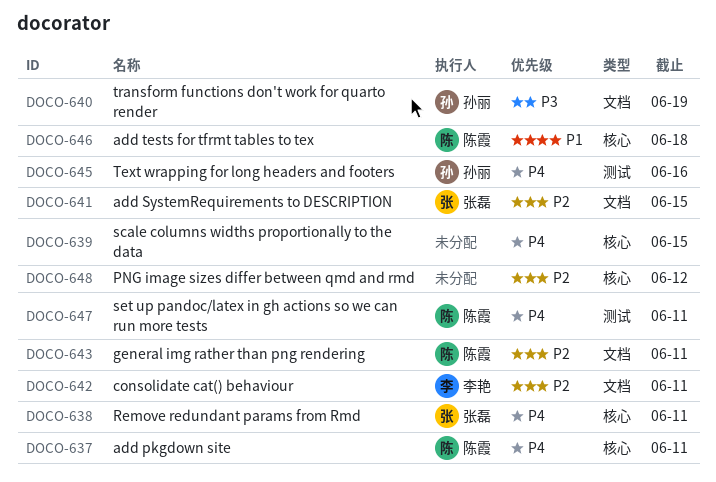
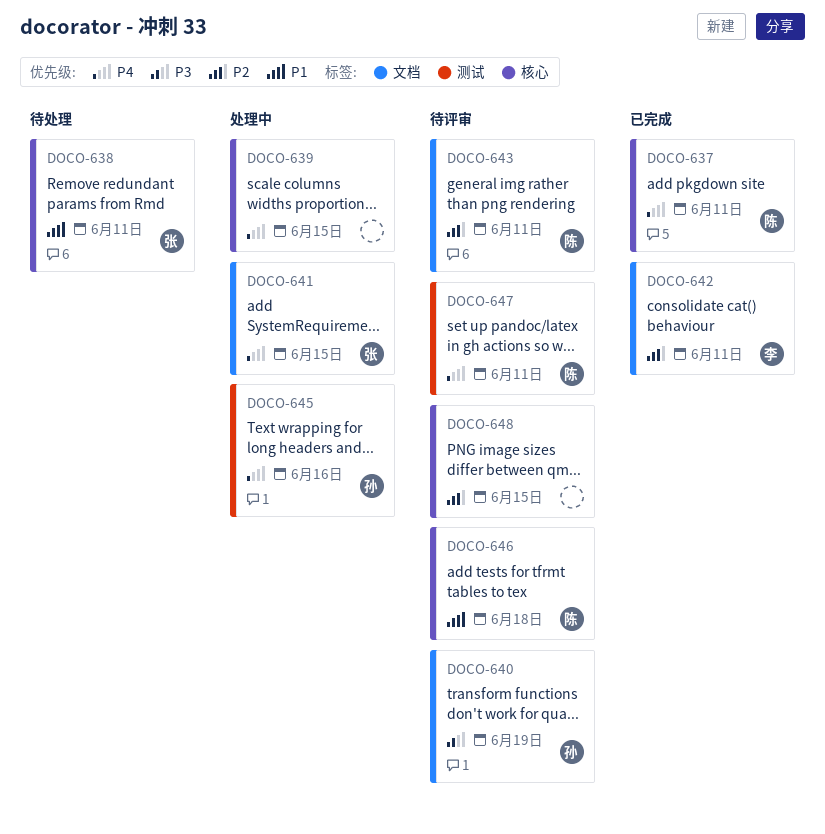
DOCO-638, priority: P4 -> P1
DOCO-641, priority: P2 -> P4
DOCO-648, due: Jun 12 -> Jun 15

